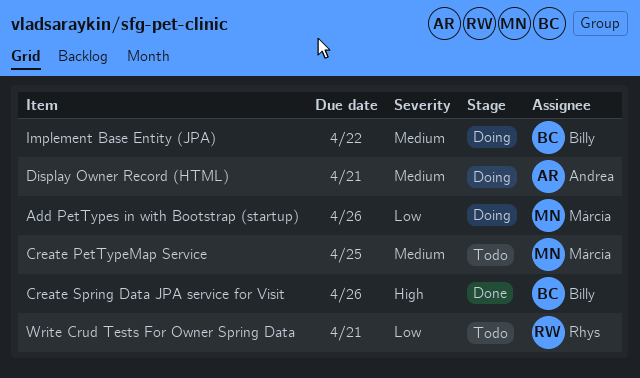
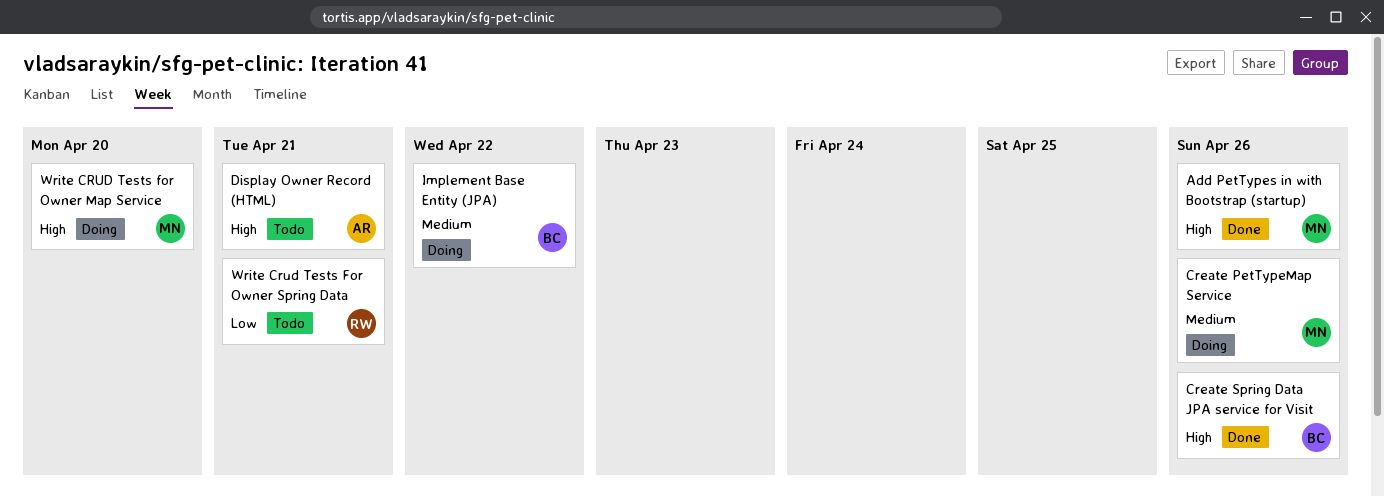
Add PetTypes in with Bootstrap (startup), status: Doing -> Done
Add PetTypes in with Bootstrap (startup), priority: Low -> High
Create PetTypeMap Service, status: Todo -> Doing
Create PetTypeMap Service, due: Apr 25 -> Apr 26
Display Owner Record (HTML), status: Doing -> Todo
Display Owner Record (HTML), priority: Medium -> High
Write CRUD Tests for Owner Map Service: none -> present

